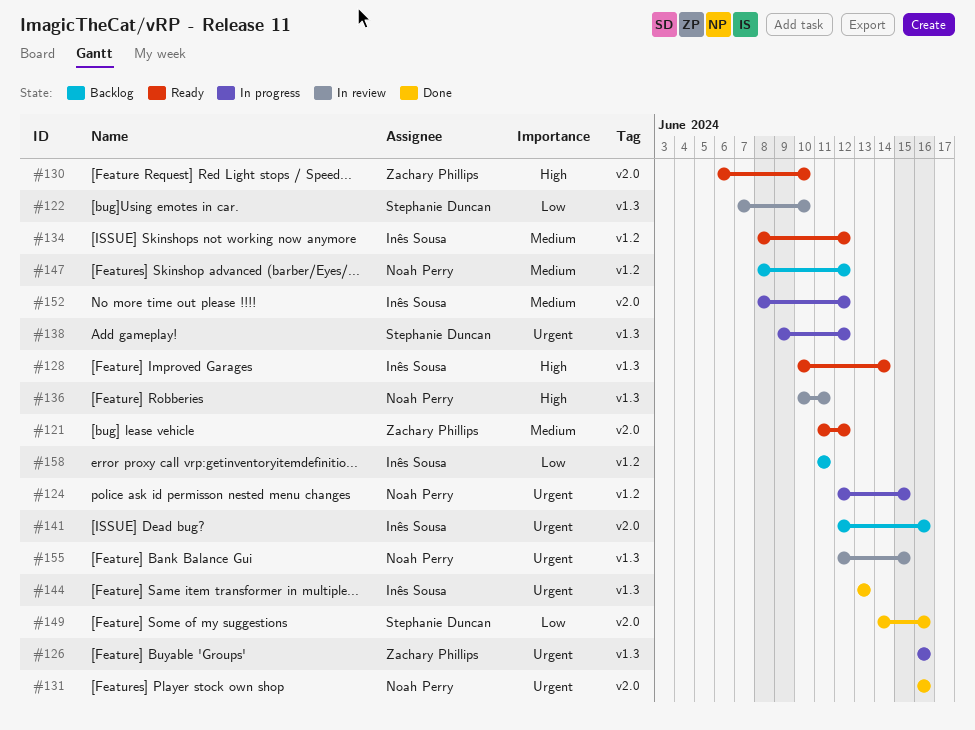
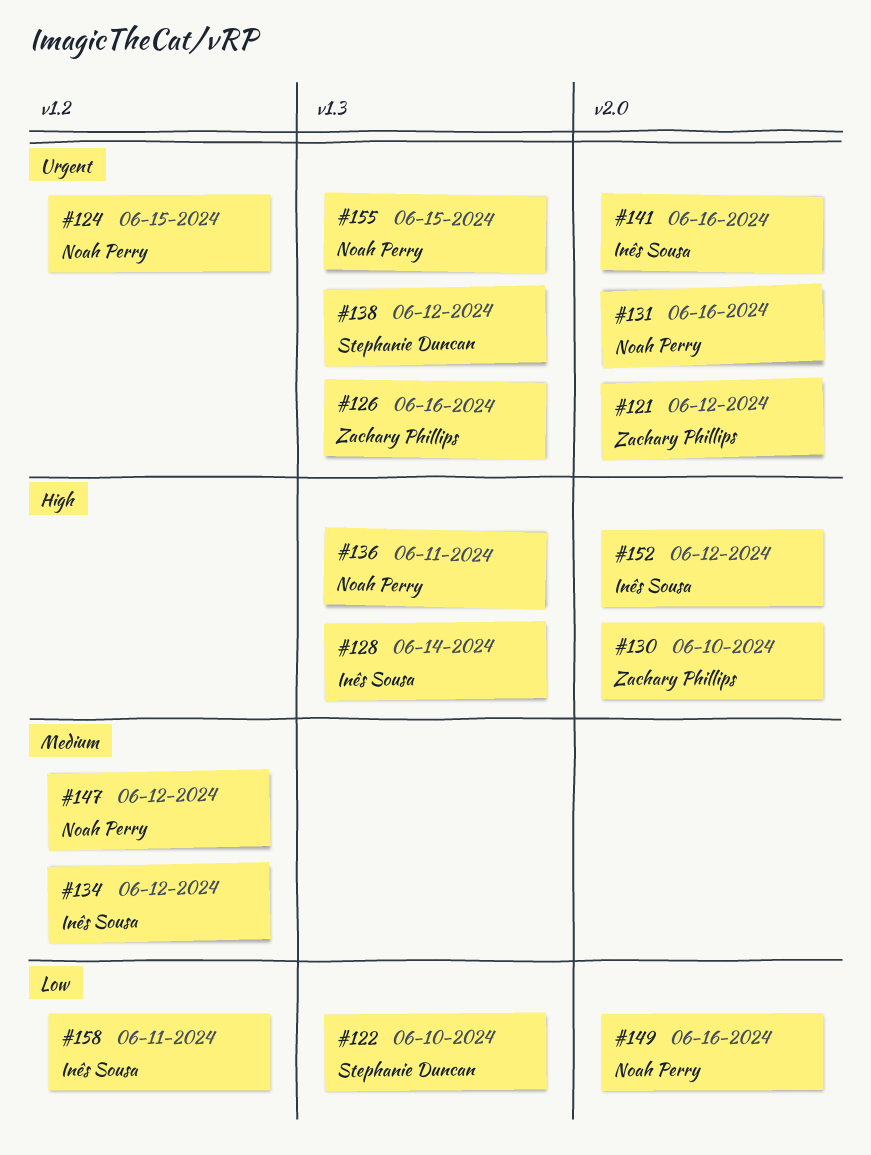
#121, priority: Medium -> Urgent
#144: present -> none
#149, owner: Stephanie Duncan -> Noah Perry
#152, priority: Medium -> High

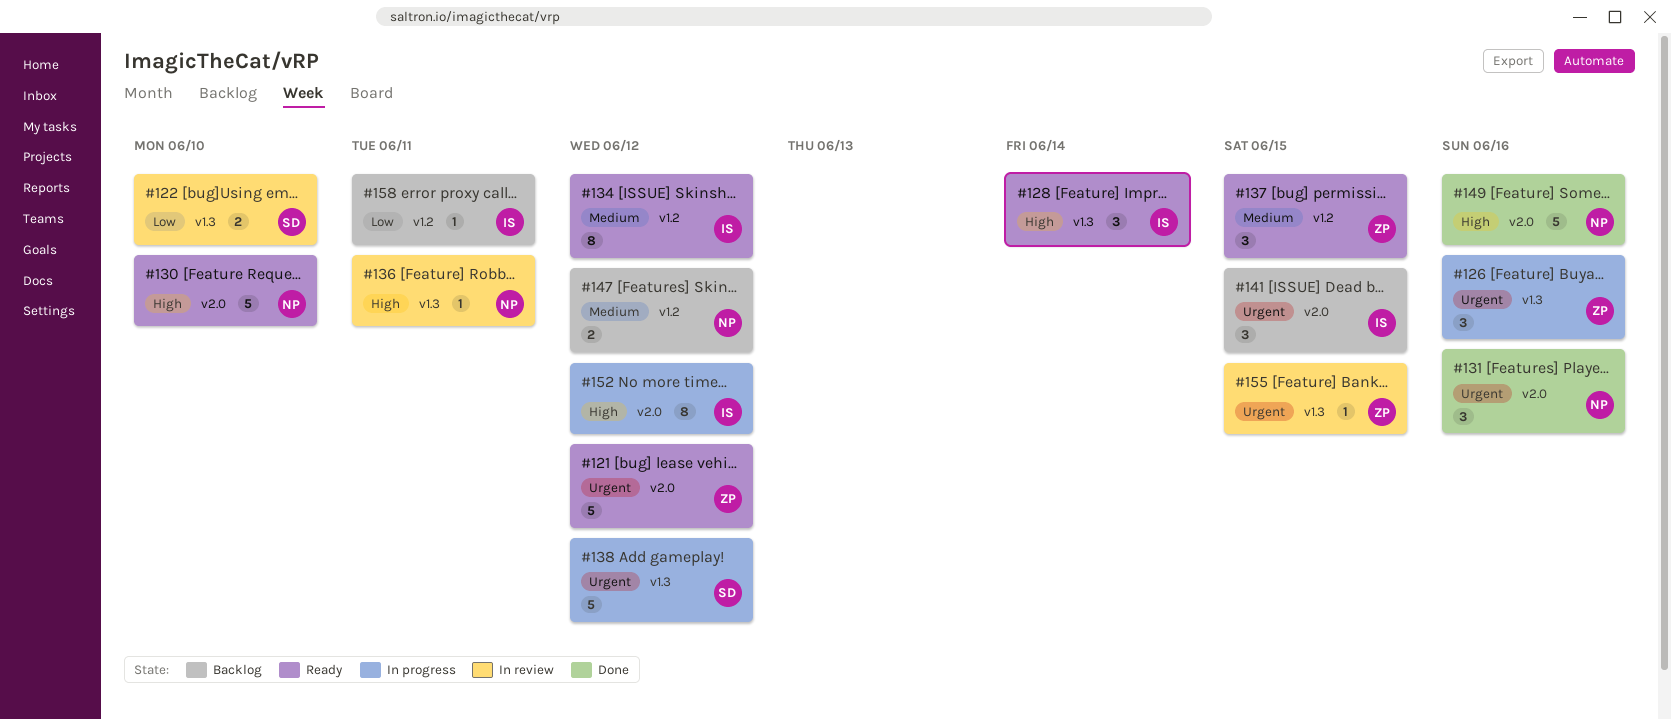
#124: present -> none
#130, owner: Zachary Phillips -> Noah Perry
#137: none -> present
#141, due: Jun 16 -> Jun 15
#149, priority: Low -> High
#155, owner: Noah Perry -> Zachary Phillips

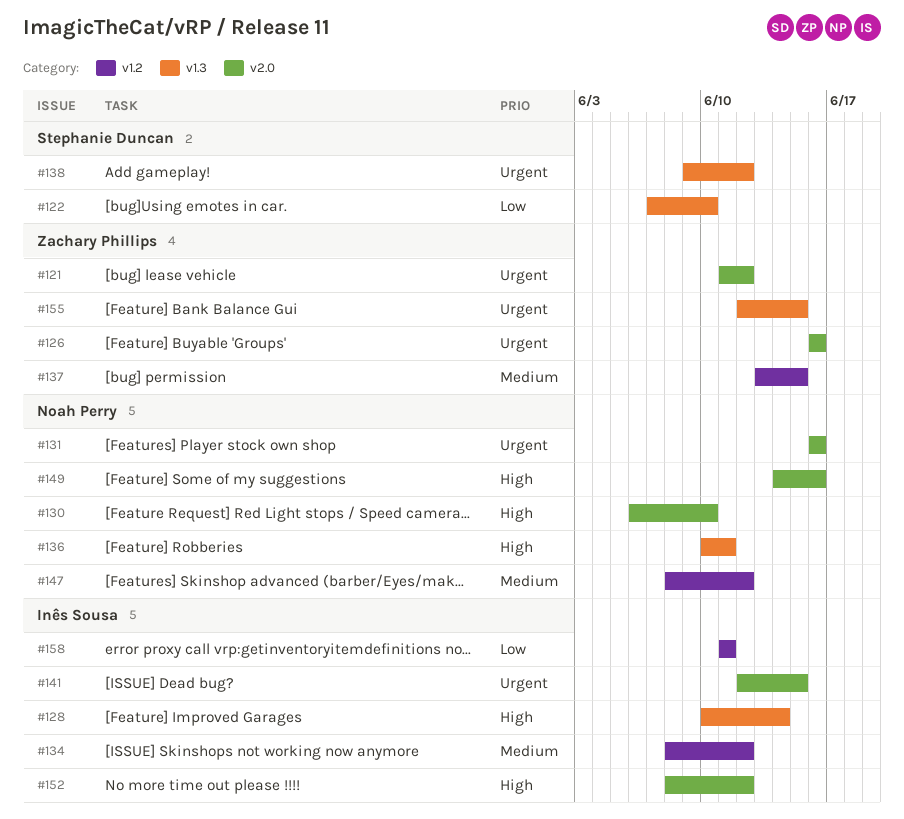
#126, label: v1.3 -> v2.0

